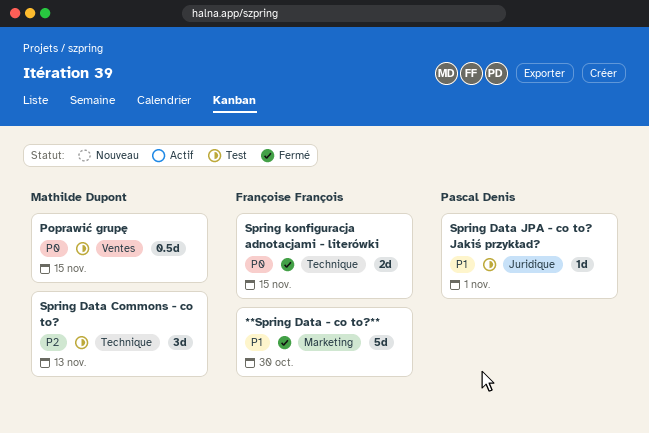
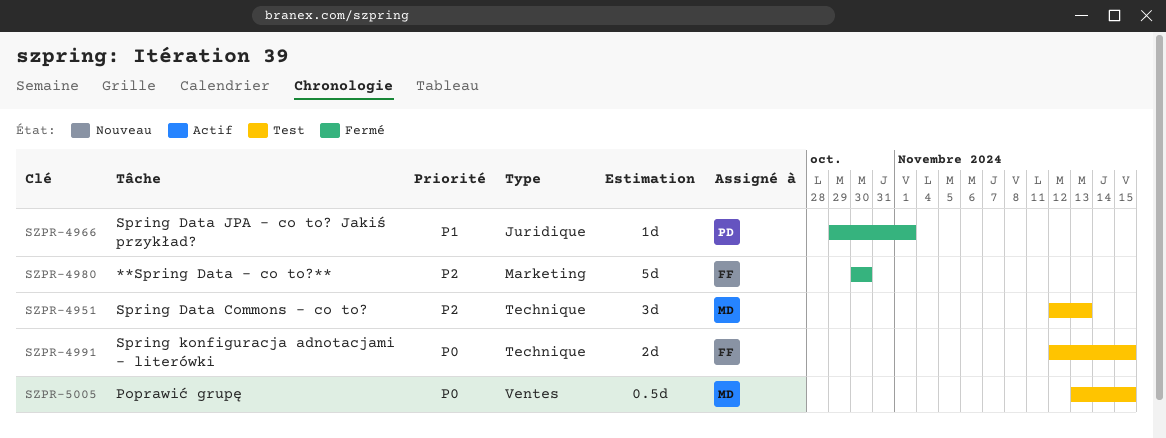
**Spring Data - co to?**, priority: P1 -> P2
Spring Data JPA - co to? Jakiś przykład?, status: Test -> Fermé
Spring konfiguracja adnotacjami - literówki, status: Fermé -> Test

